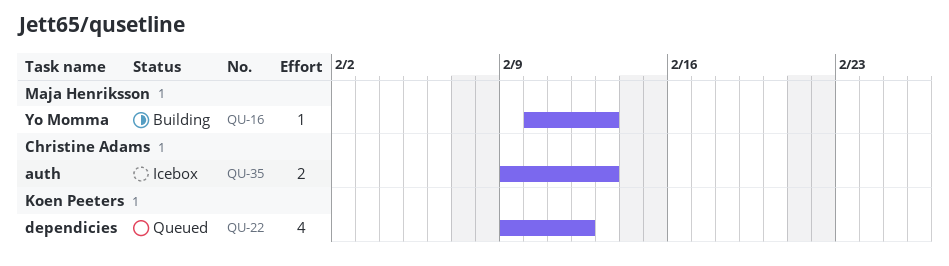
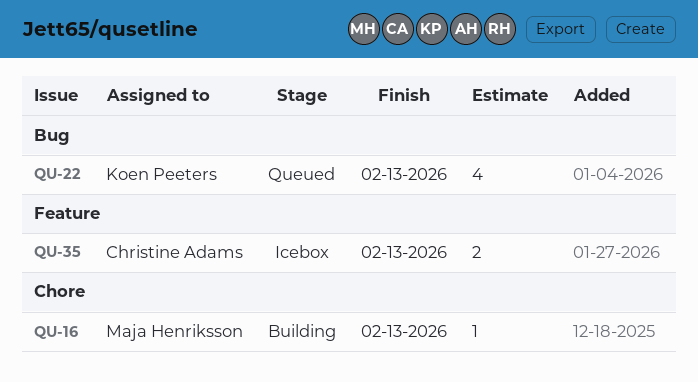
QU-22, due: Feb 12 -> Feb 13

